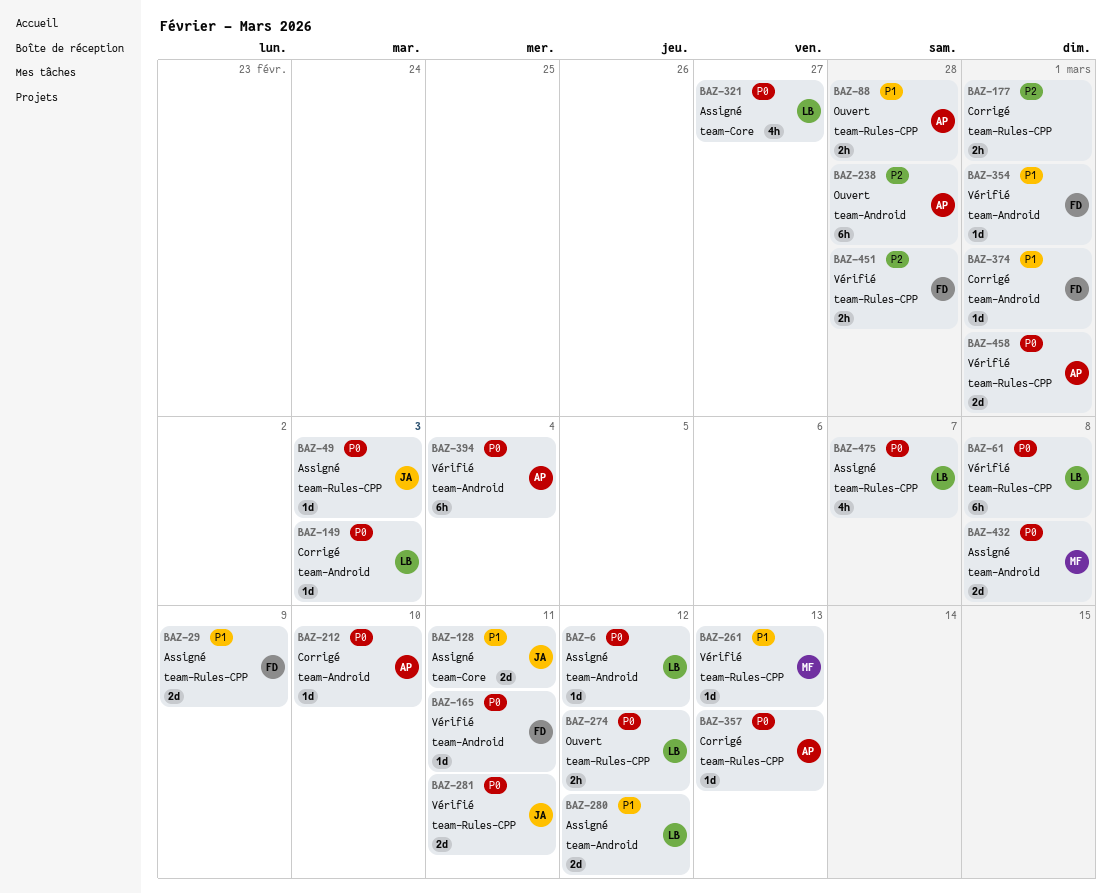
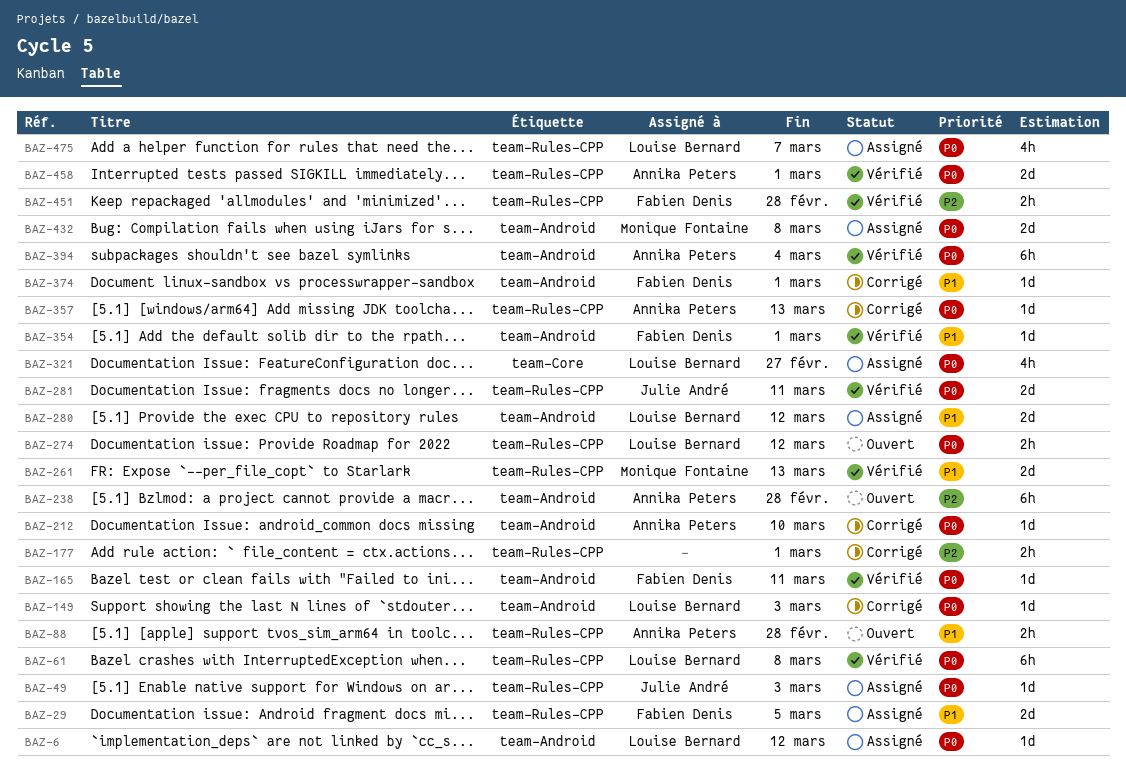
BAZ-29, due: Mar 9 -> Mar 5
BAZ-128: present -> none
BAZ-261, estimate: 1d -> 2d

